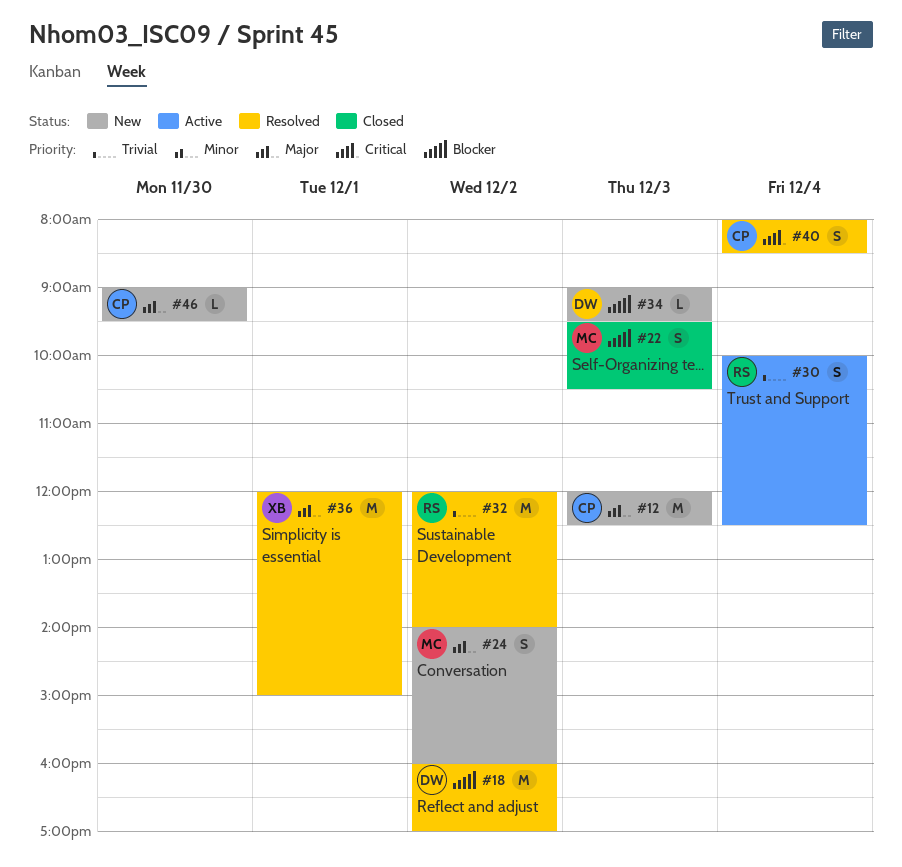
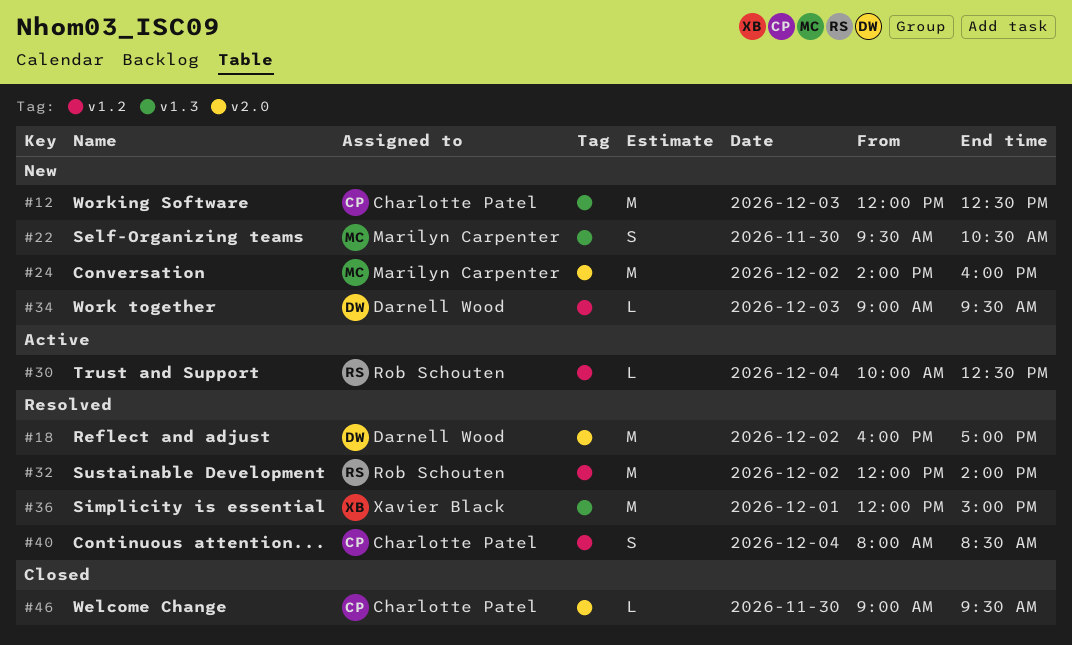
#22, status: Closed -> New
#22, day: Dec 3 -> Nov 30
#24, estimate: S -> M
#30, estimate: S -> L
#46, status: New -> Closed

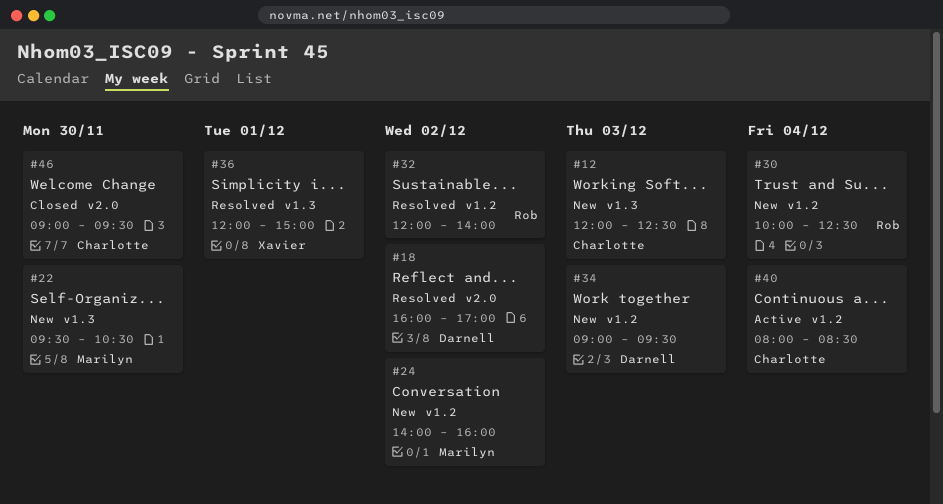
#24, label: v2.0 -> v1.2
#30, status: Active -> New
#40, status: Resolved -> Active

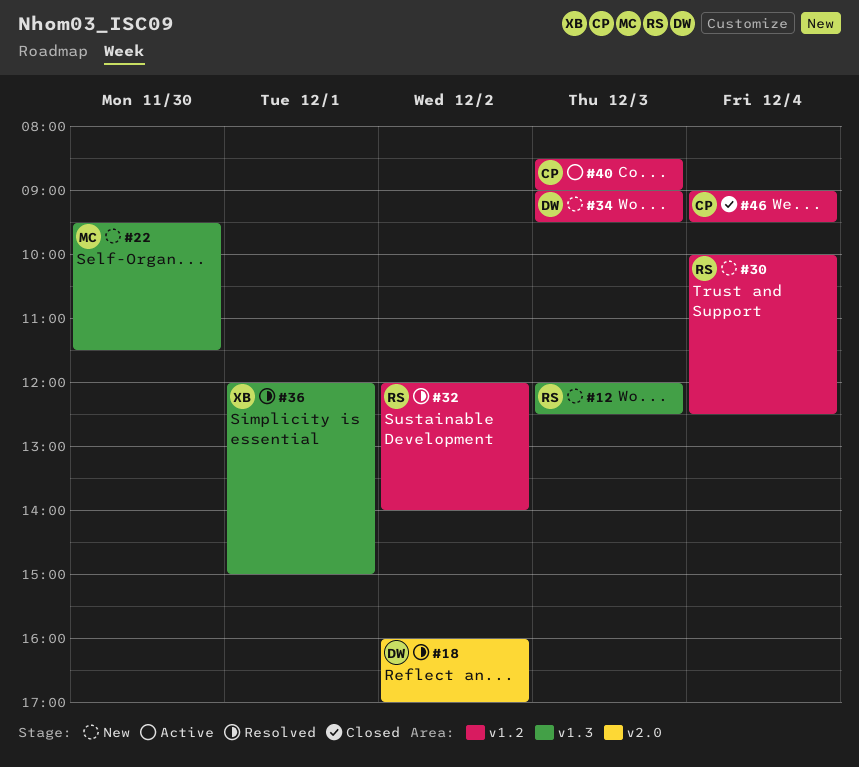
#12, owner: Charlotte -> Rob
#22, ends: 10:30 -> 11:30
#24: present -> none
#40, day: Dec 4 -> Dec 3
#40, begins: 08:00 -> 08:30
#40, ends: 08:30 -> 09:00
#46, label: v2.0 -> v1.2
#46, day: Nov 30 -> Dec 4

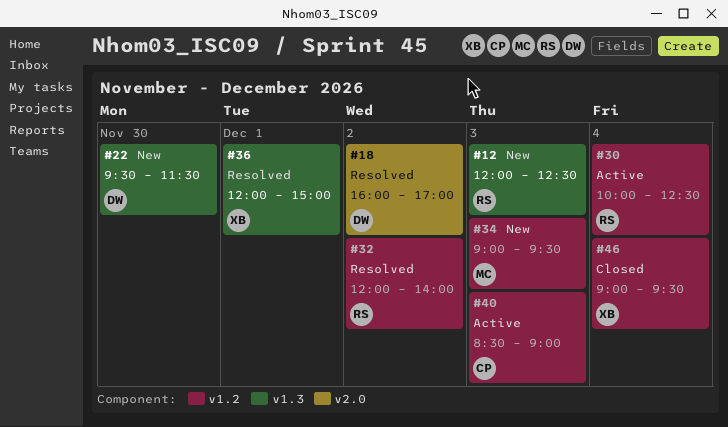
#22, owner: MC -> DW
#30, status: New -> Active
#34, owner: DW -> MC
#46, owner: CP -> XB

